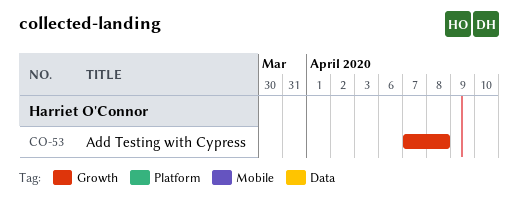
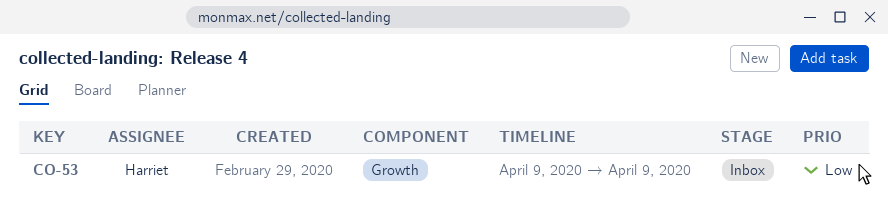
CO-53, start: Apr 7 -> Apr 9
CO-53, due: Apr 8 -> Apr 9

